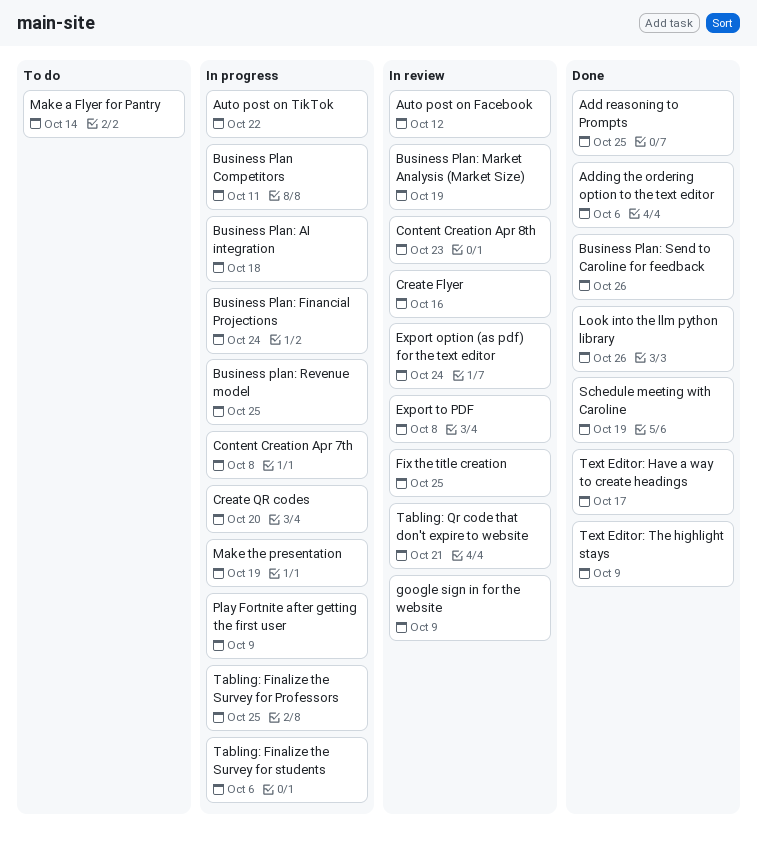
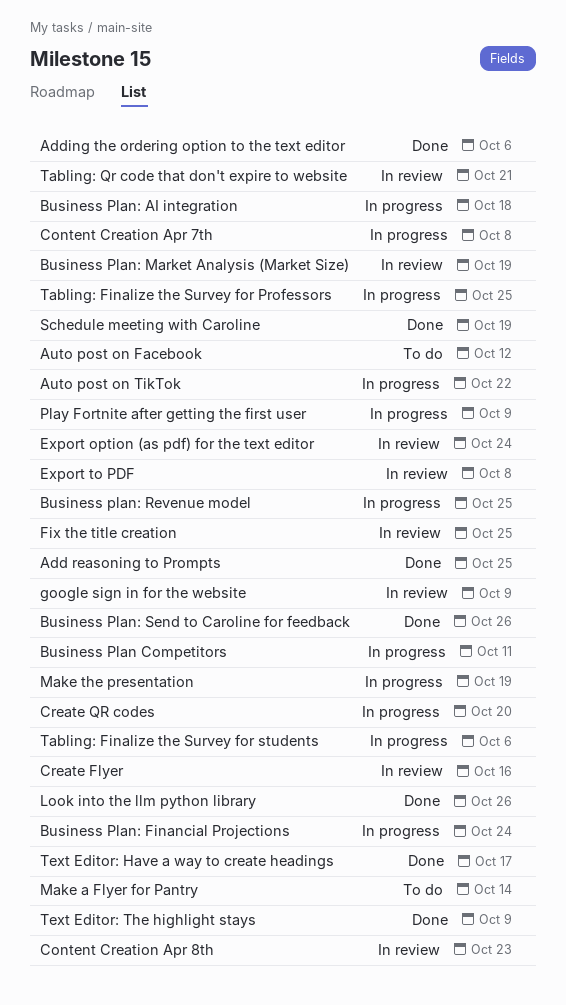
Auto post on Facebook, status: In review -> To do

